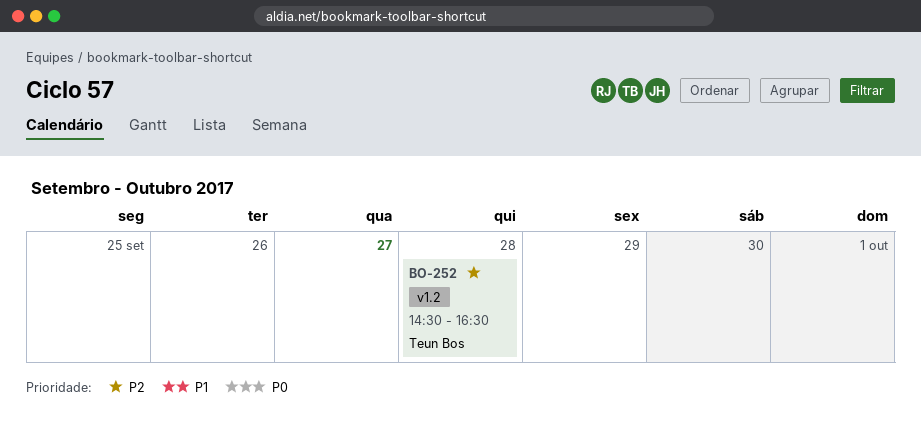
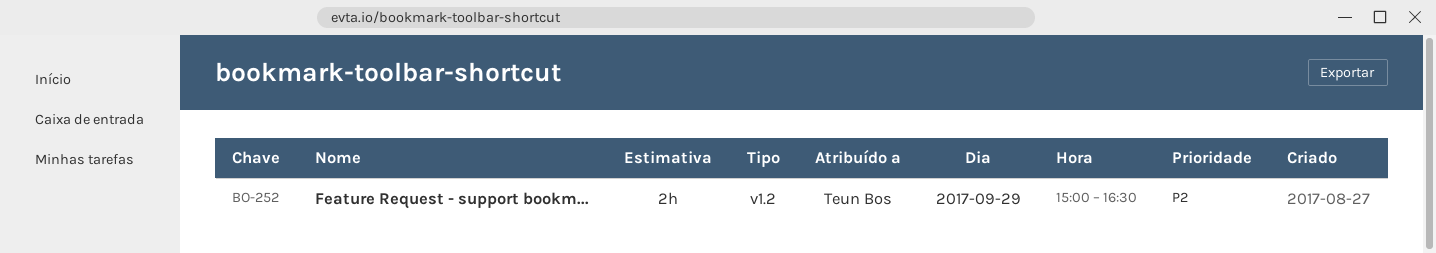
BO-252, day: Sep 28 -> Sep 29
BO-252, begins: 14:30 -> 15:00

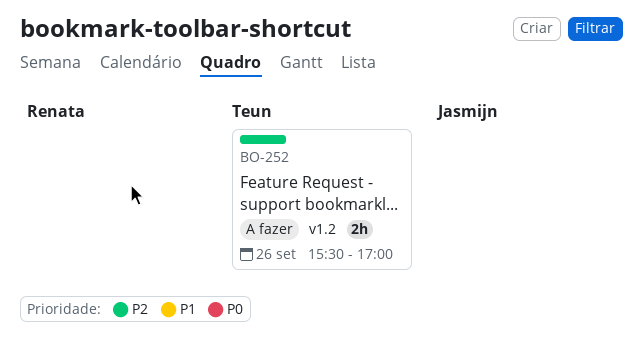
BO-252, day: Sep 29 -> Sep 26
BO-252, begins: 15:00 -> 15:30
BO-252, ends: 16:30 -> 17:00

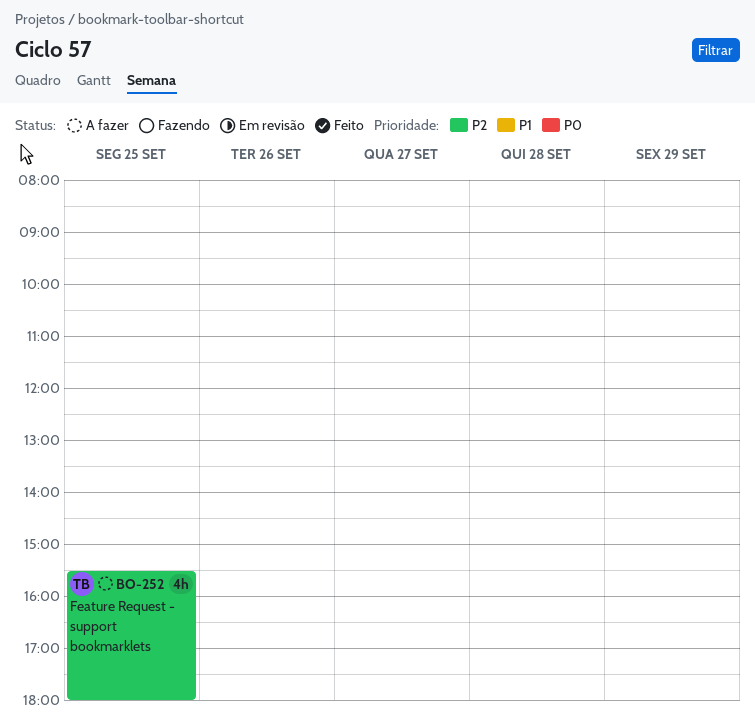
BO-252, estimate: 2h -> 4h
BO-252, day: Sep 26 -> Sep 25
BO-252, ends: 17:00 -> 18:00

